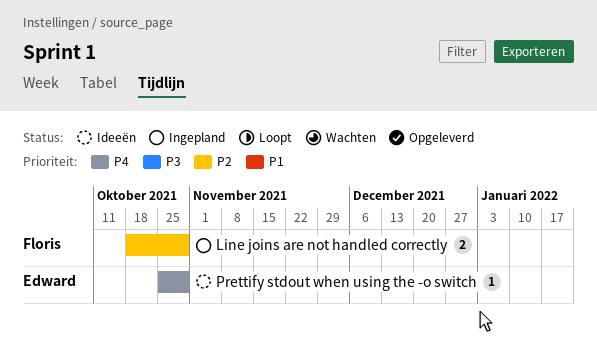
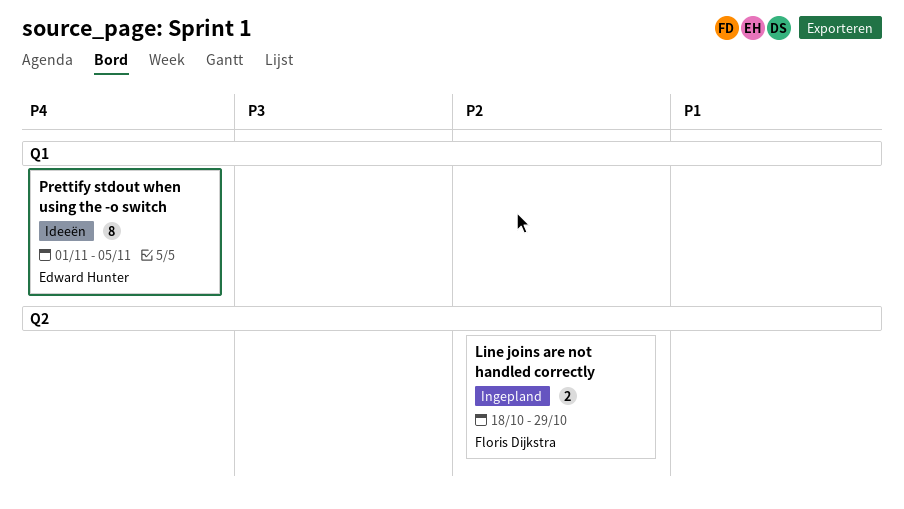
Prettify stdout when using the -o switch, estimate: 1 -> 8
Prettify stdout when using the -o switch, start: Oct 25 -> Nov 1
Prettify stdout when using the -o switch, due: Oct 29 -> Nov 5

